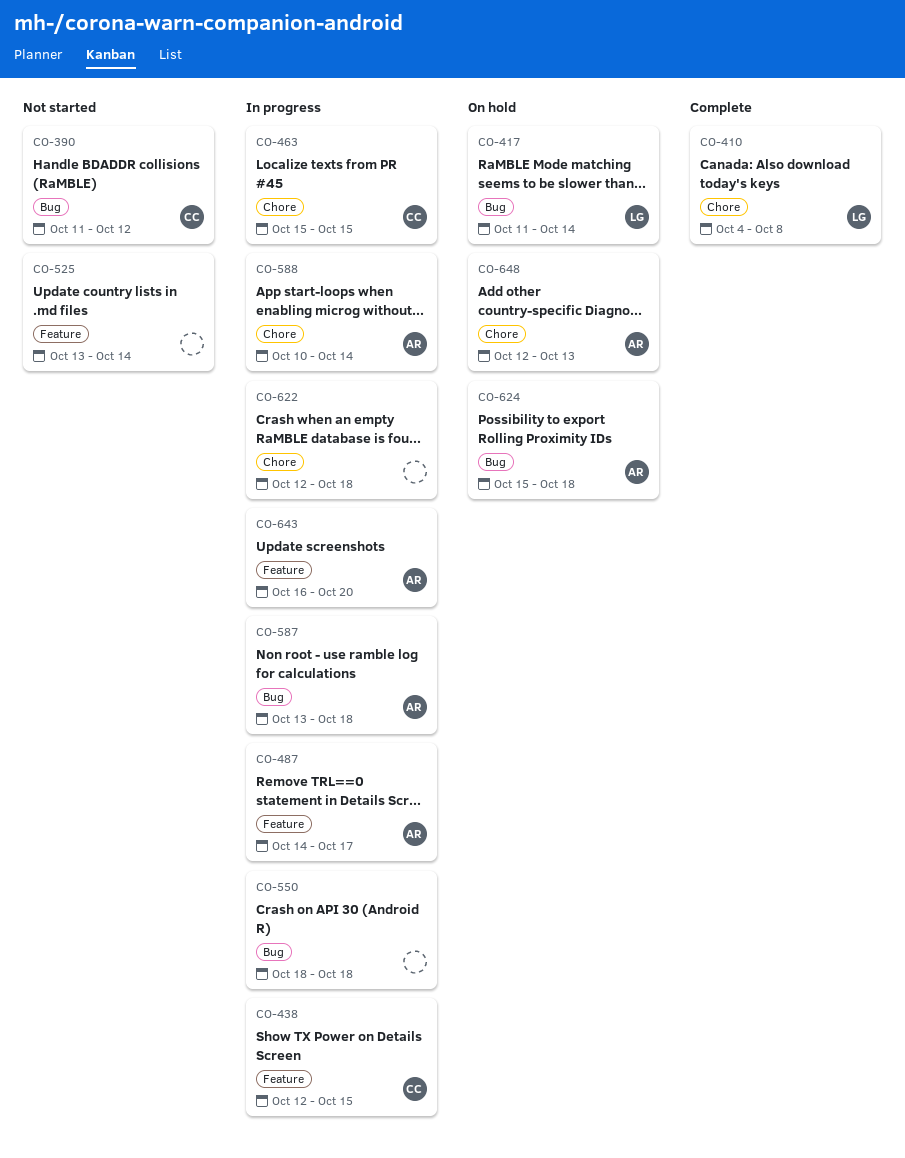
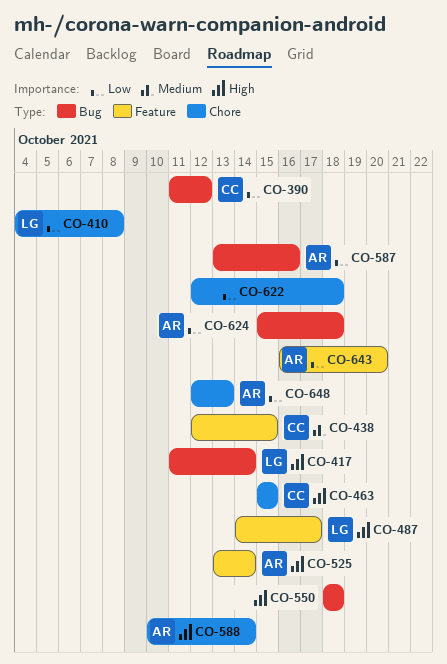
CO-487, owner: AR -> LG
CO-525, owner: none -> AR
CO-587, due: Oct 18 -> Oct 16

